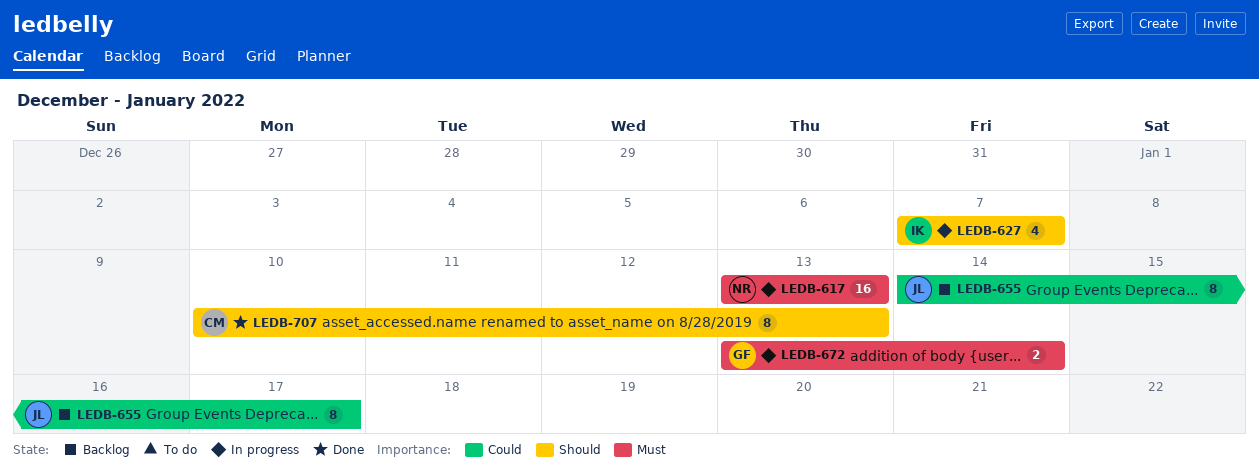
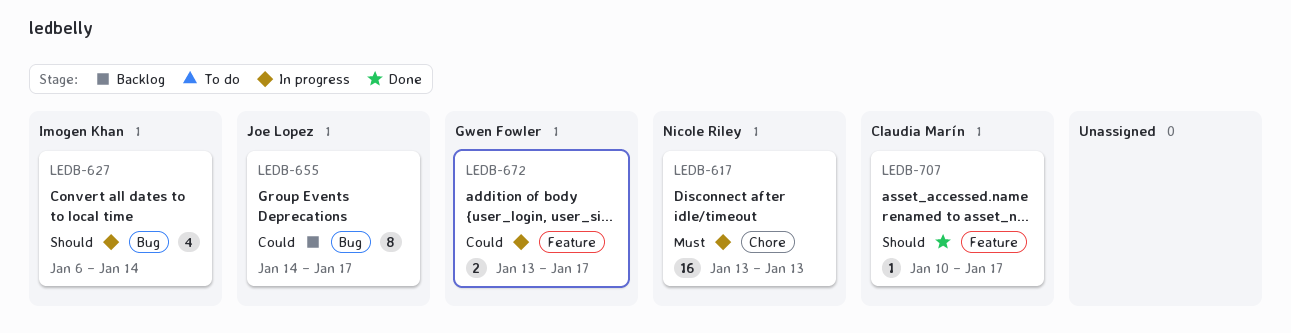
LEDB-627, start: Jan 7 -> Jan 6
LEDB-627, due: Jan 7 -> Jan 14
LEDB-672, priority: Must -> Could
LEDB-672, due: Jan 14 -> Jan 17
LEDB-707, estimate: 8 -> 1
LEDB-707, due: Jan 13 -> Jan 17

